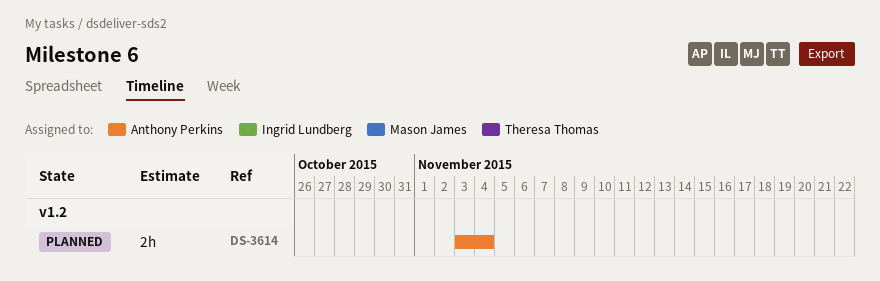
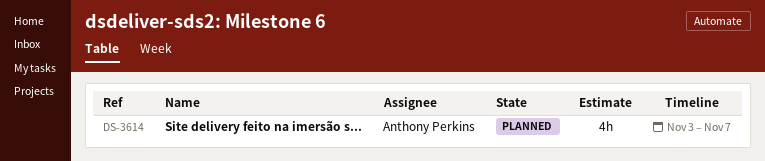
DS-3614, estimate: 2h -> 4h
DS-3614, due: Nov 4 -> Nov 7

